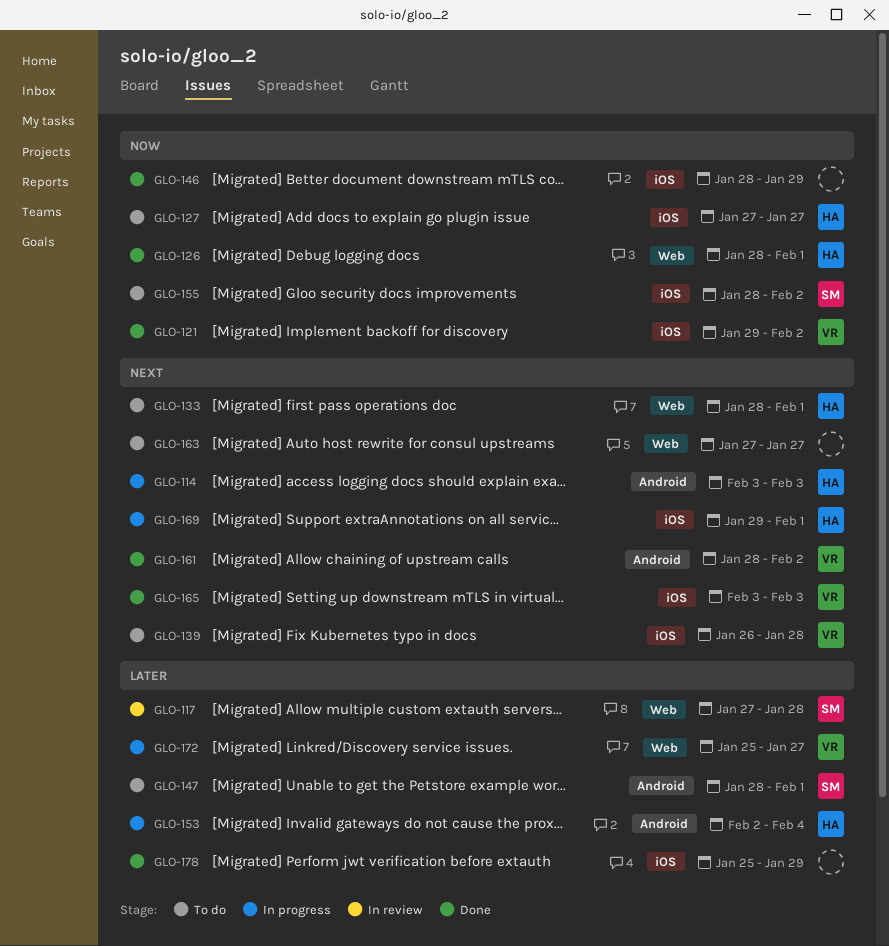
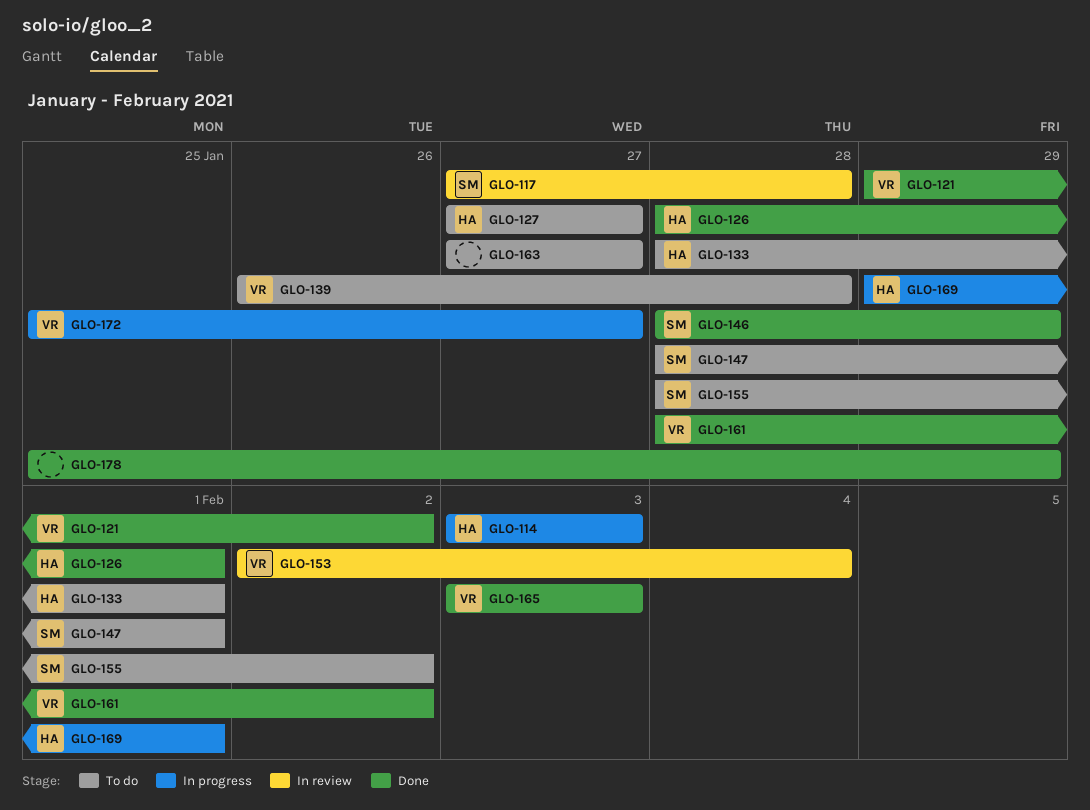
GLO-146, owner: none -> SM
GLO-153, status: In progress -> In review
GLO-153, owner: HA -> VR

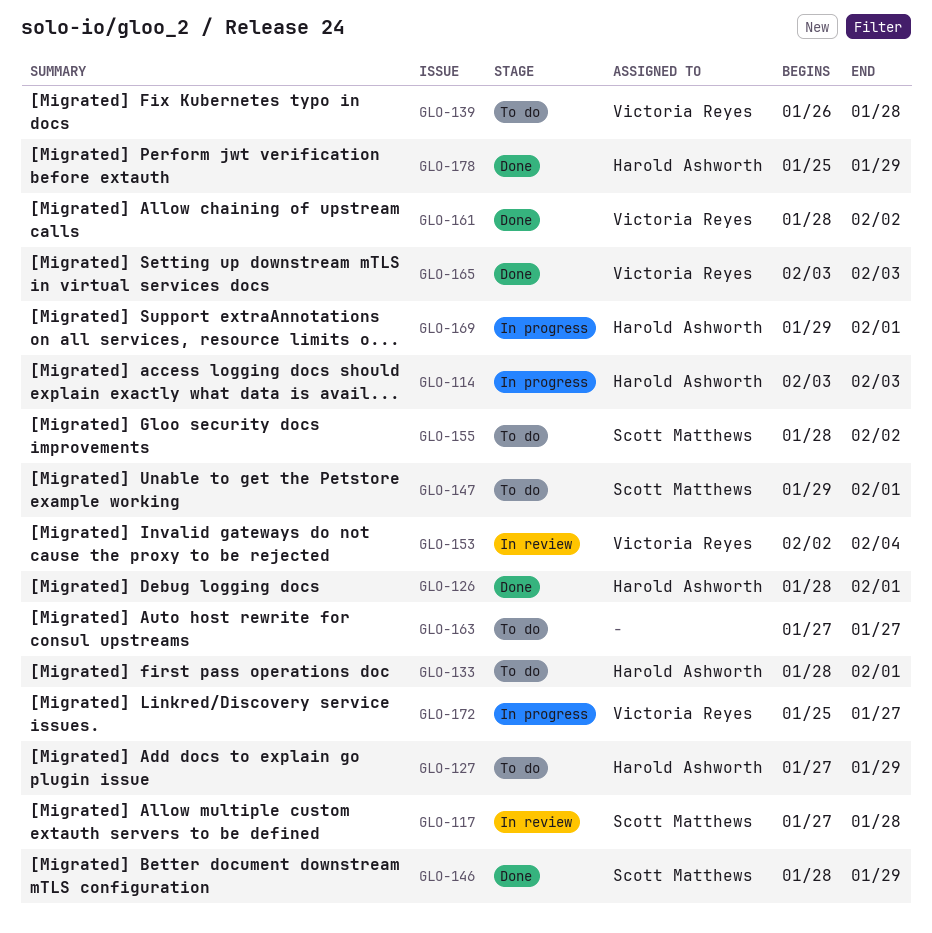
GLO-121: present -> none
GLO-127, due: Jan 27 -> Jan 29
GLO-147, start: Jan 28 -> Jan 29
GLO-178, owner: none -> Harold Ashworth

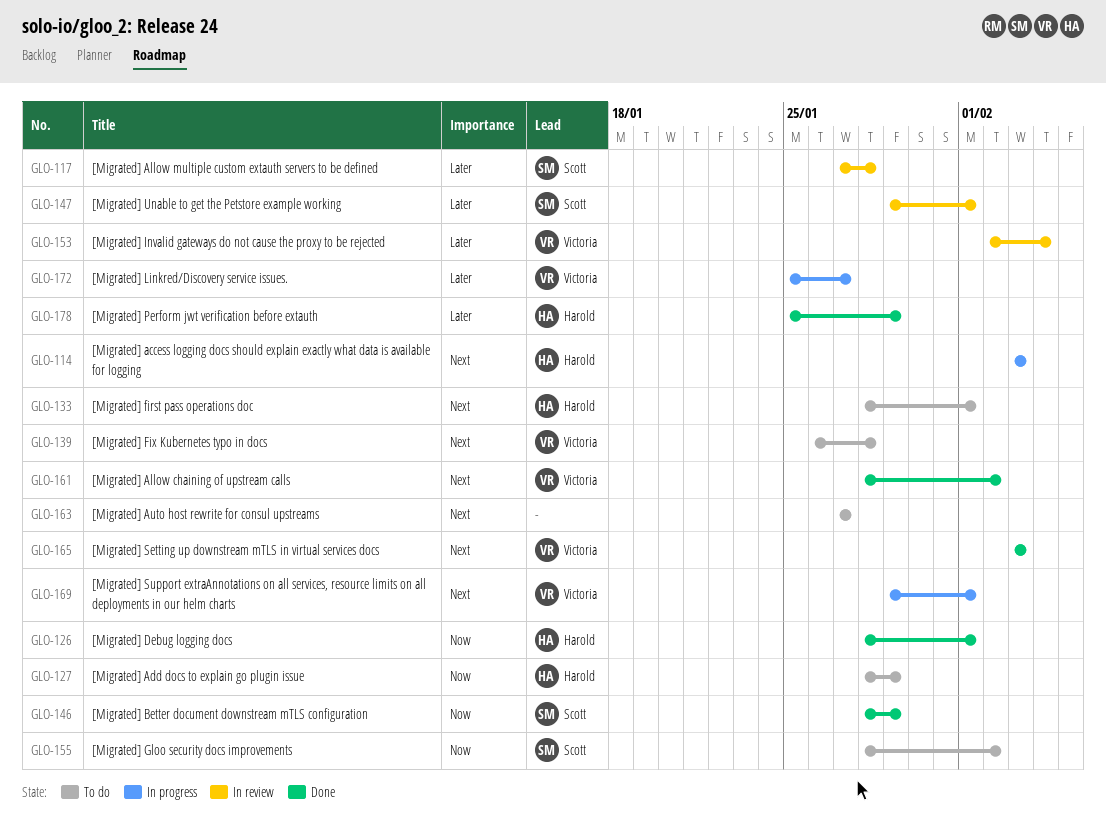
GLO-127, start: Jan 27 -> Jan 28
GLO-147, status: To do -> In review
GLO-169, owner: Harold Ashworth -> Victoria Reyes

